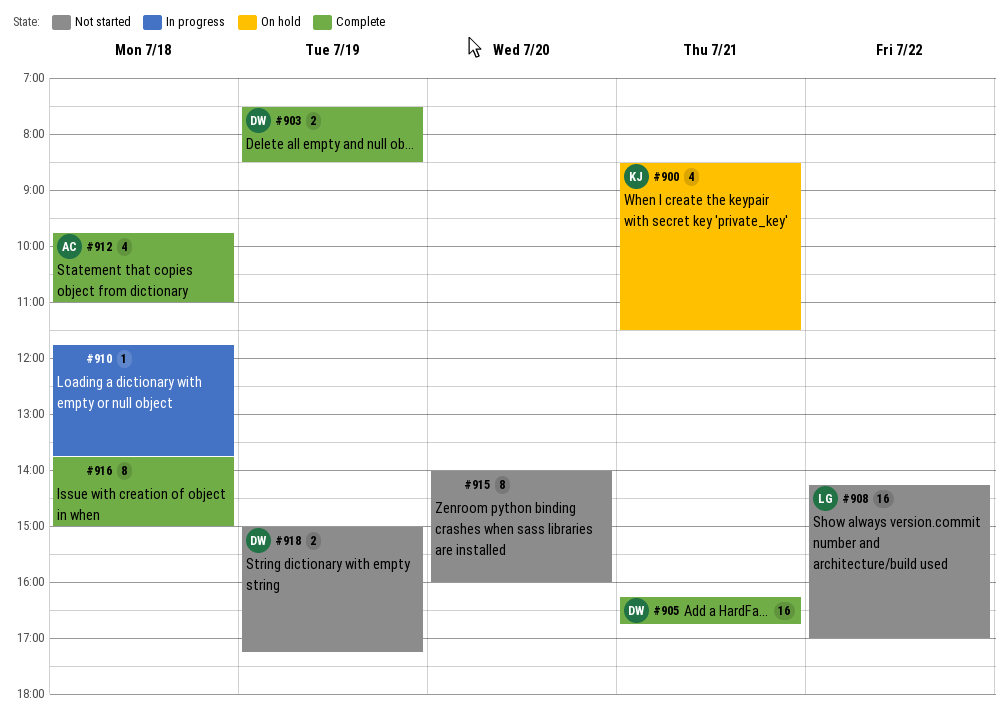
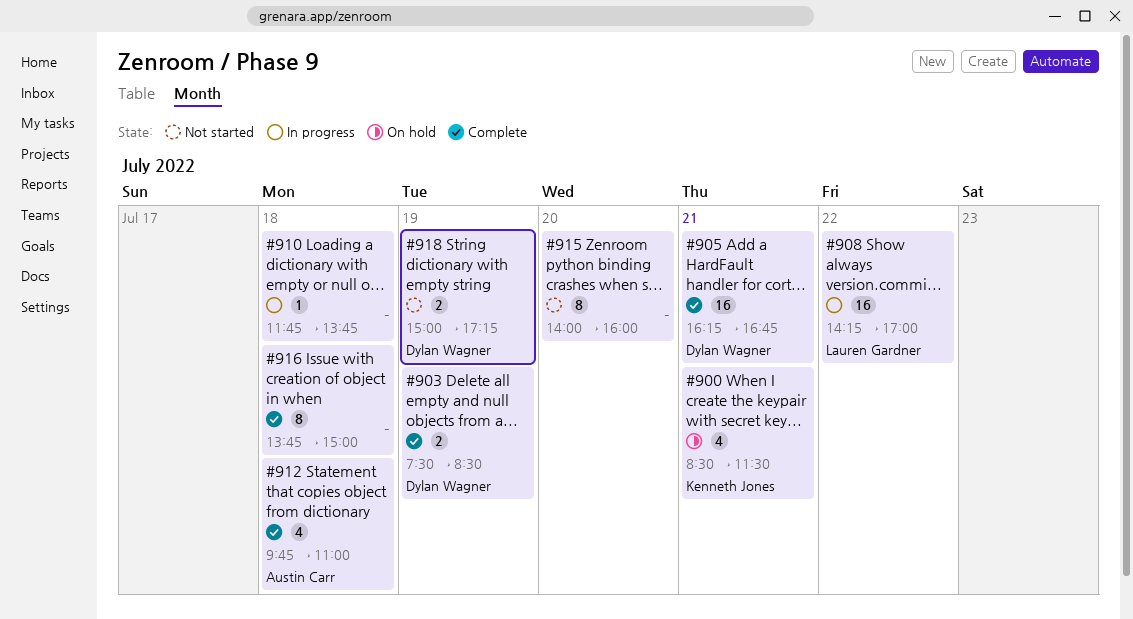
#908, status: Not started -> In progress

